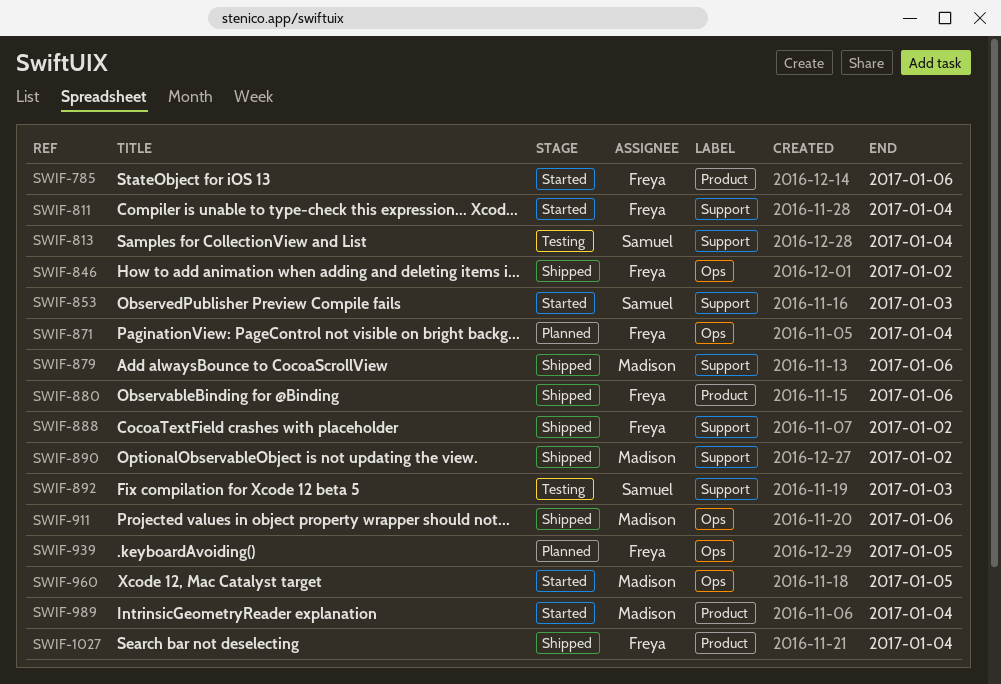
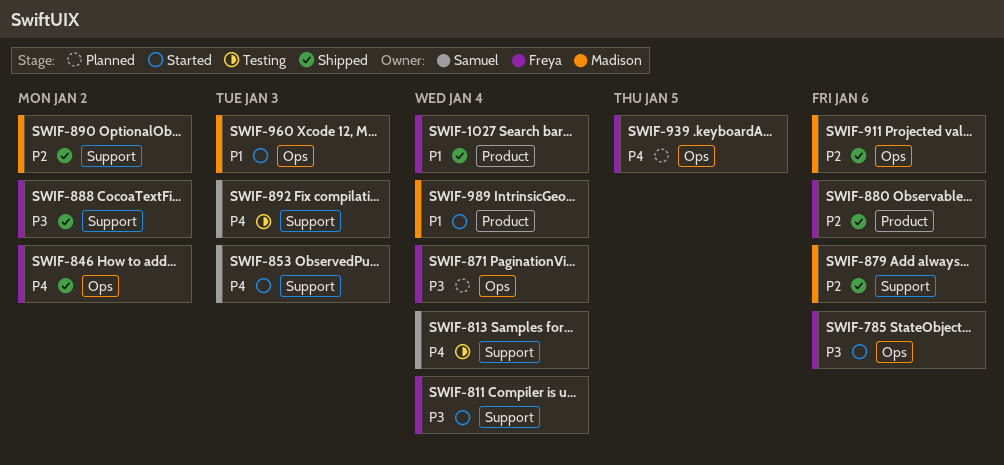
SWIF-785, label: Product -> Ops
SWIF-960, due: Jan 5 -> Jan 3

